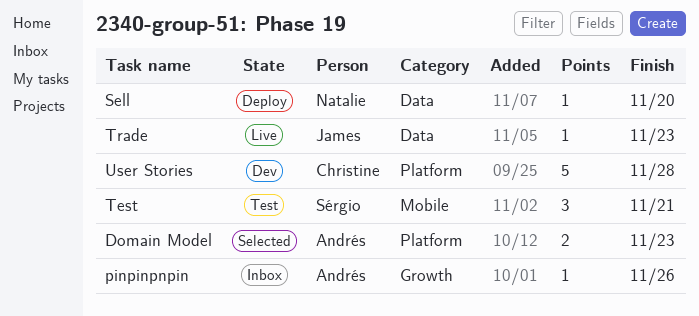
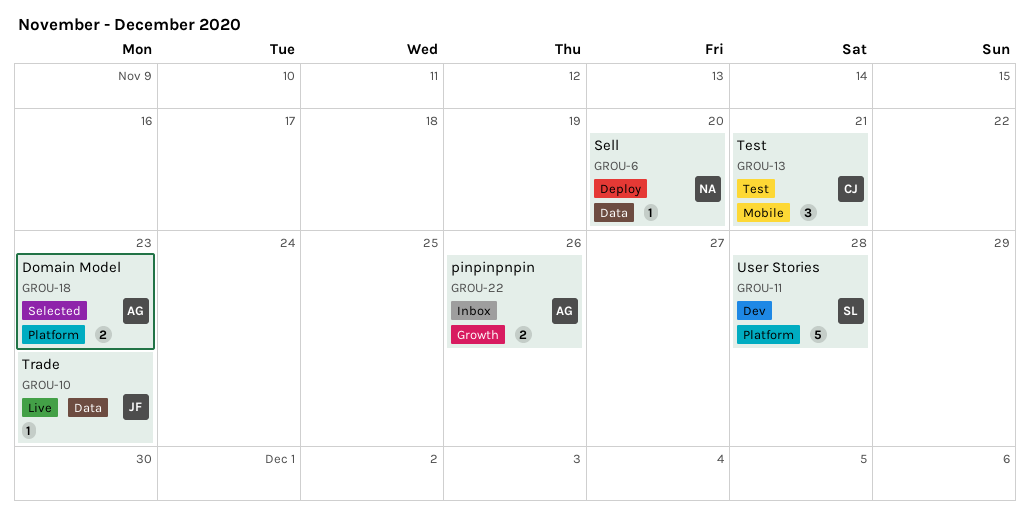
pinpinpnpin, estimate: 1 -> 2
Test, owner: Sérgio -> Christine
User Stories, owner: Christine -> Sérgio

